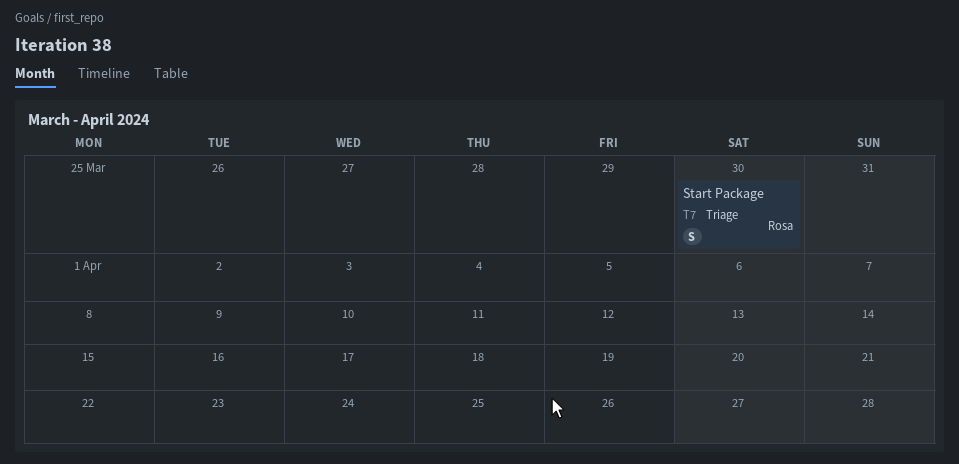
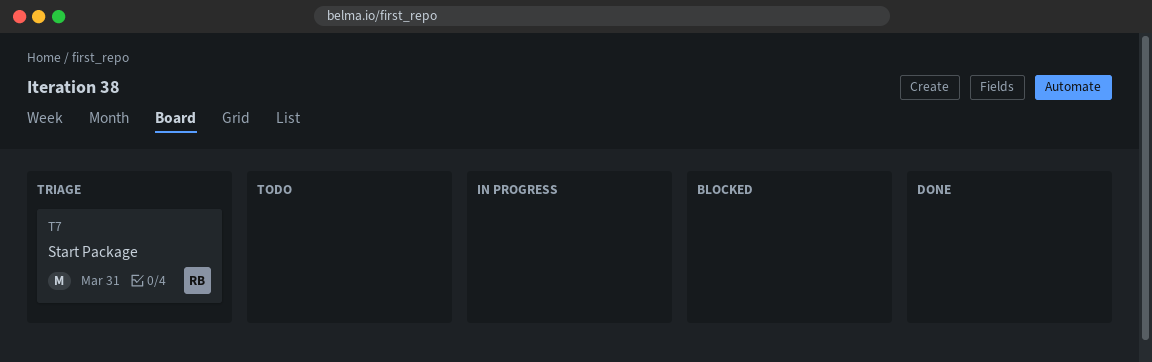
T7, estimate: S -> M
T7, due: Mar 30 -> Mar 31

